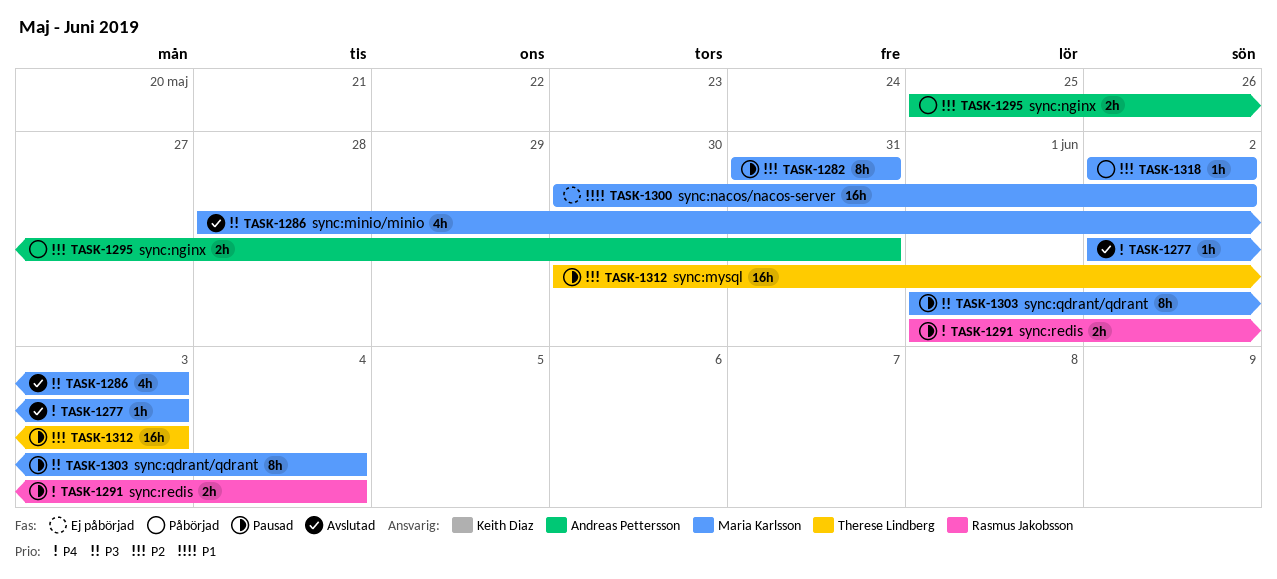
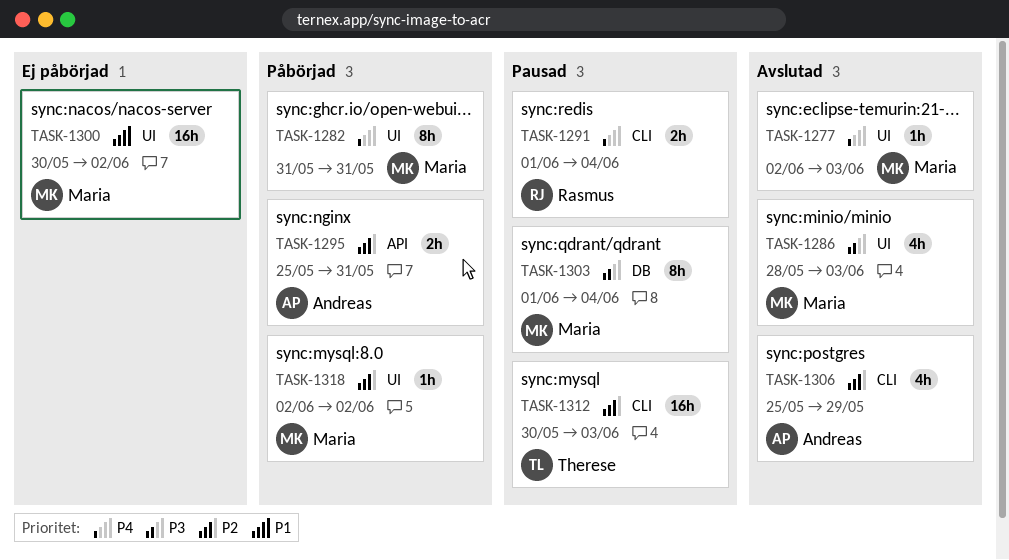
TASK-1282, status: Pausad -> Påbörjad
TASK-1282, priority: P2 -> P4
TASK-1306: none -> present

